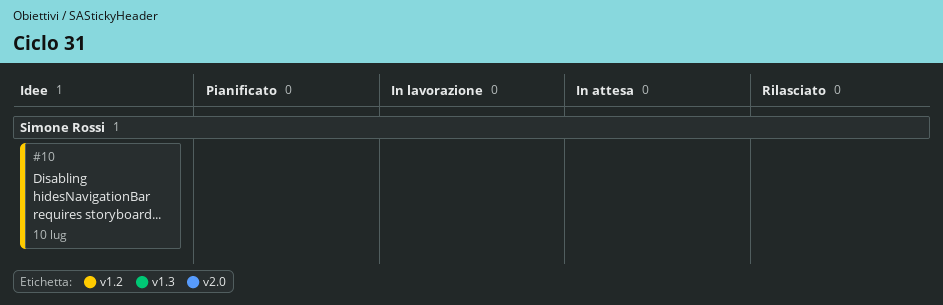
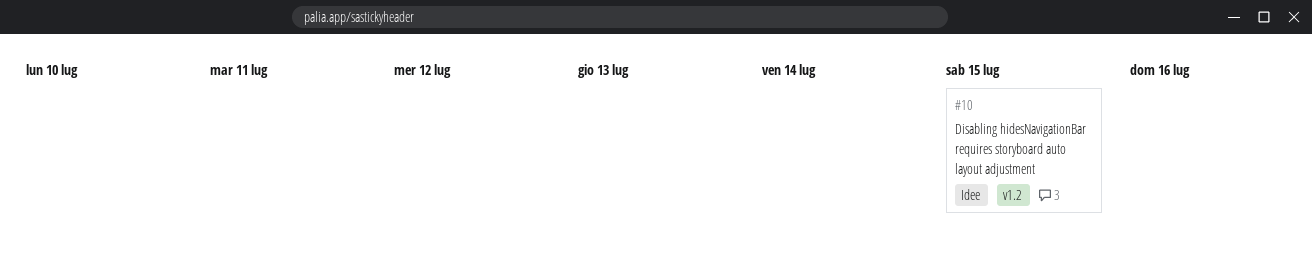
#10, due: Jul 10 -> Jul 15

